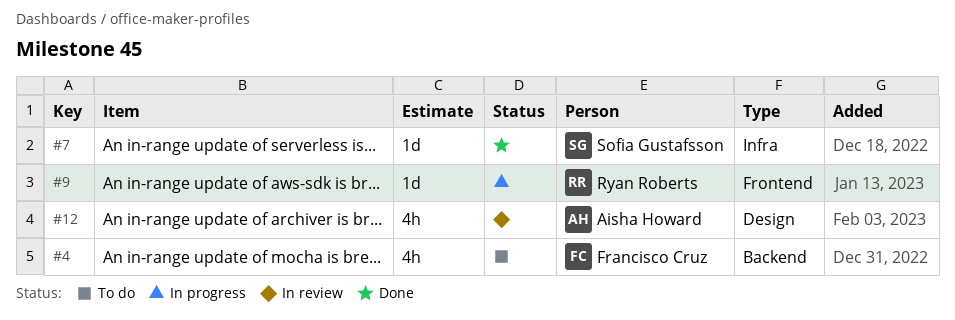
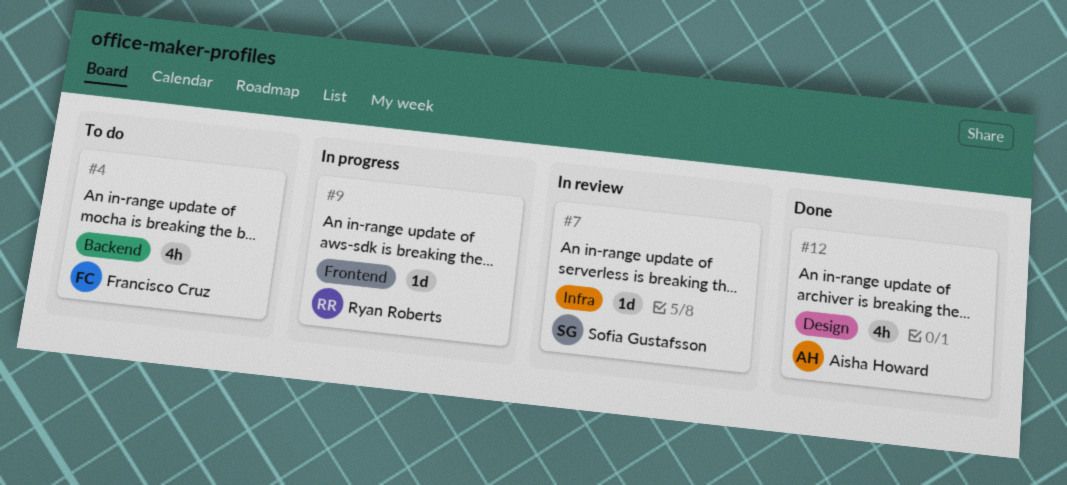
#7, status: Done -> In review
#12, status: In review -> Done

